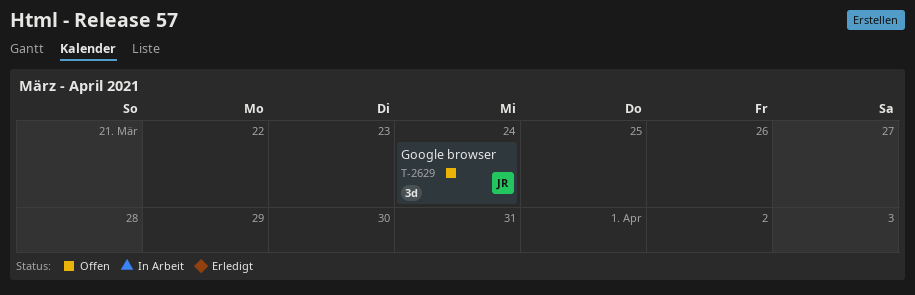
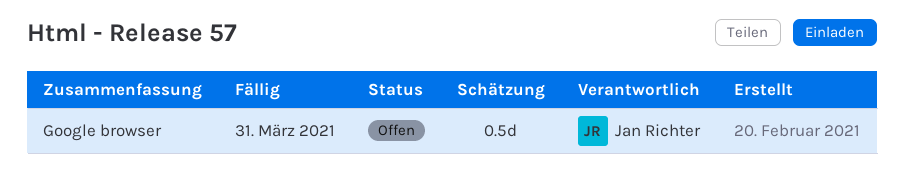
Google browser, estimate: 3d -> 0.5d
Google browser, due: Mar 24 -> Mar 31

